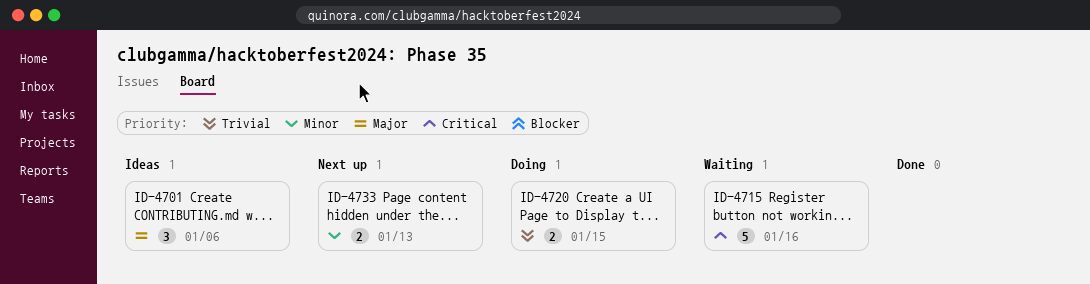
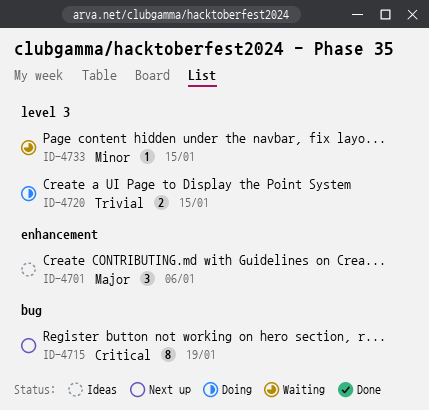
ID-4715, status: Waiting -> Next up
ID-4715, estimate: 5 -> 8
ID-4715, due: Jan 16 -> Jan 19
ID-4733, status: Next up -> Waiting
ID-4733, estimate: 2 -> 1
ID-4733, due: Jan 13 -> Jan 15

